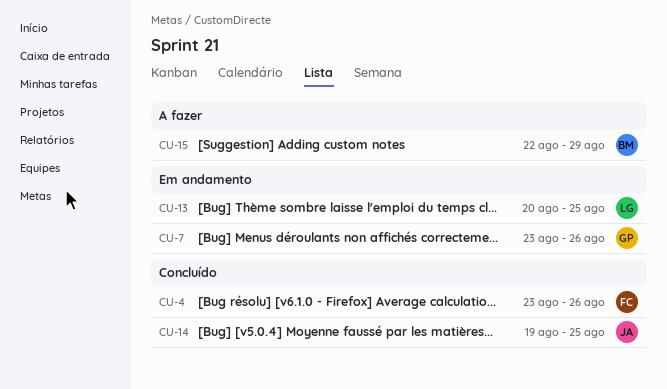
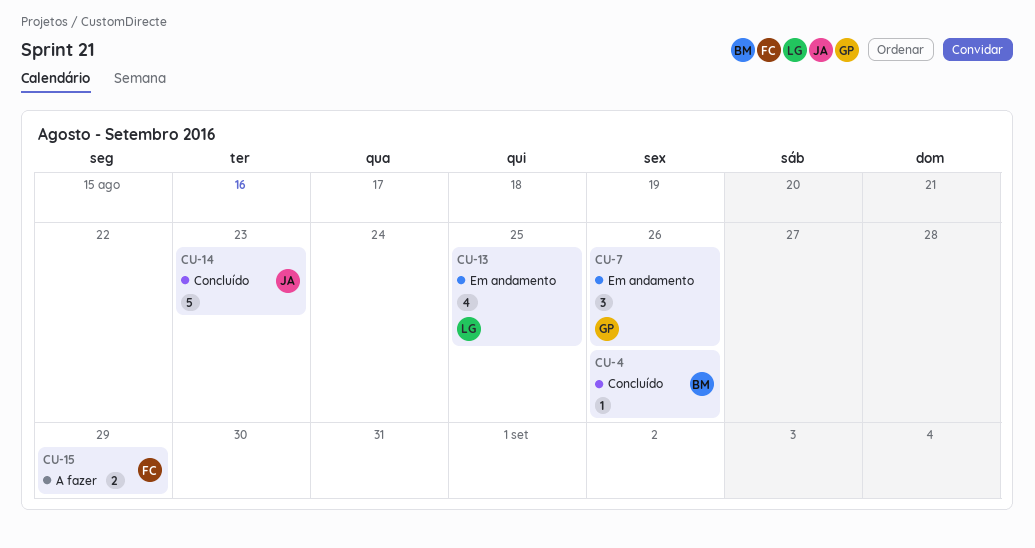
CU-4, owner: FC -> BM
CU-14, due: Aug 25 -> Aug 23
CU-15, owner: BM -> FC

